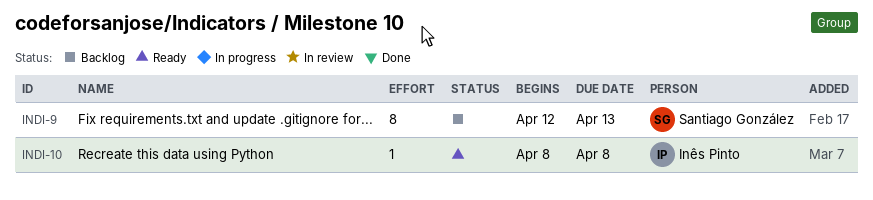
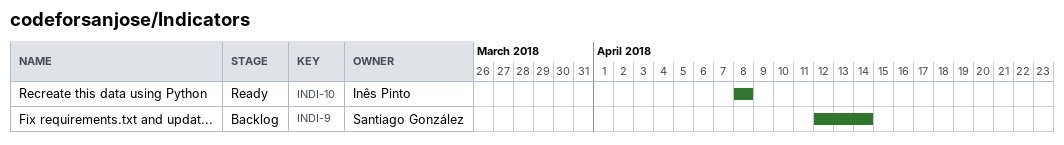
INDI-9, due: Apr 13 -> Apr 14

